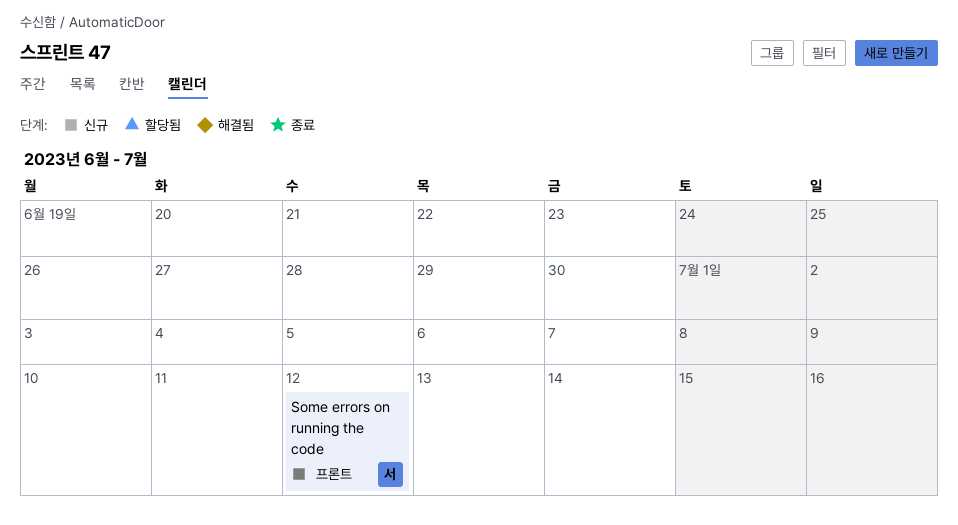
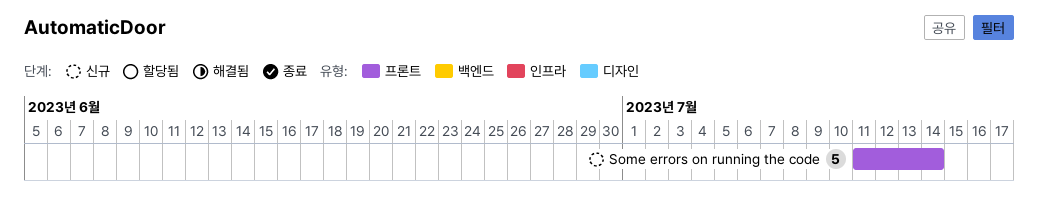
Some errors on running the code, due: Jul 12 -> Jul 14

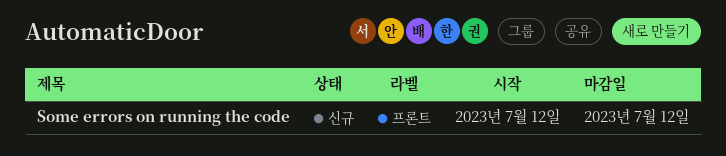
Some errors on running the code, start: Jul 11 -> Jul 12
Some errors on running the code, due: Jul 14 -> Jul 12

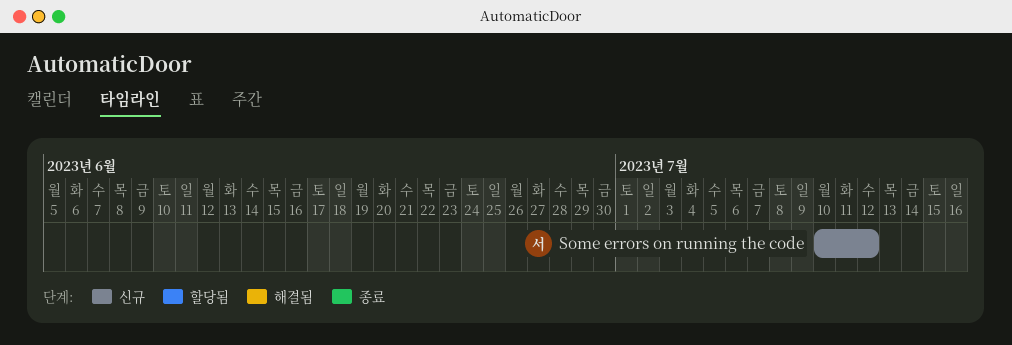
Some errors on running the code, start: Jul 12 -> Jul 10

